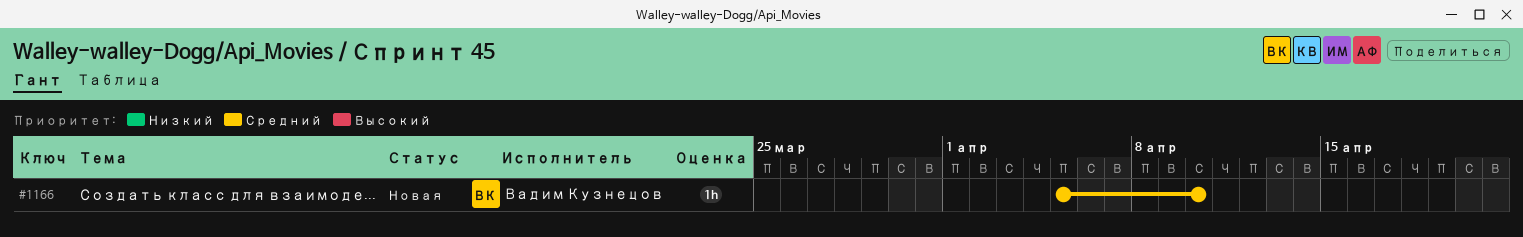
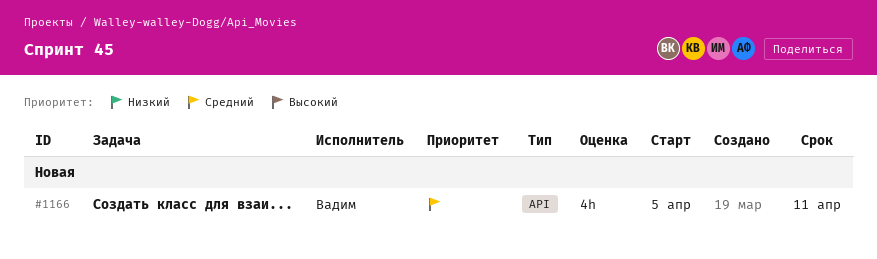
#1166, estimate: 1h -> 4h
#1166, due: Apr 10 -> Apr 11

